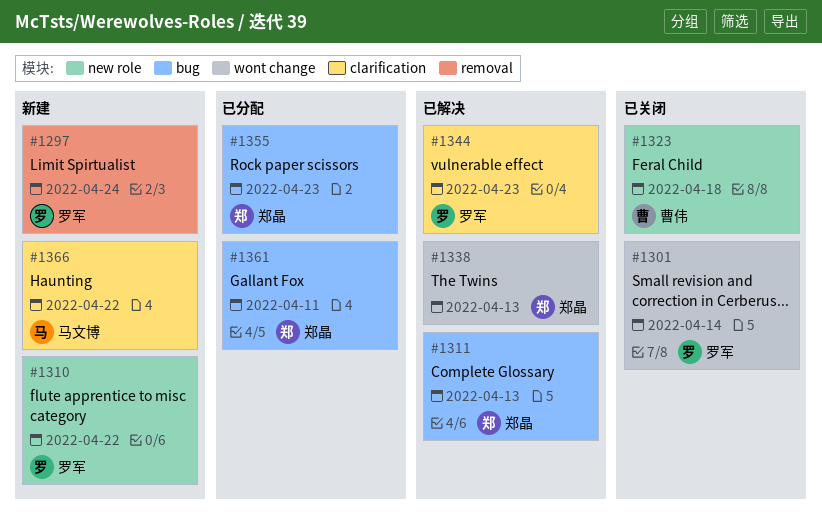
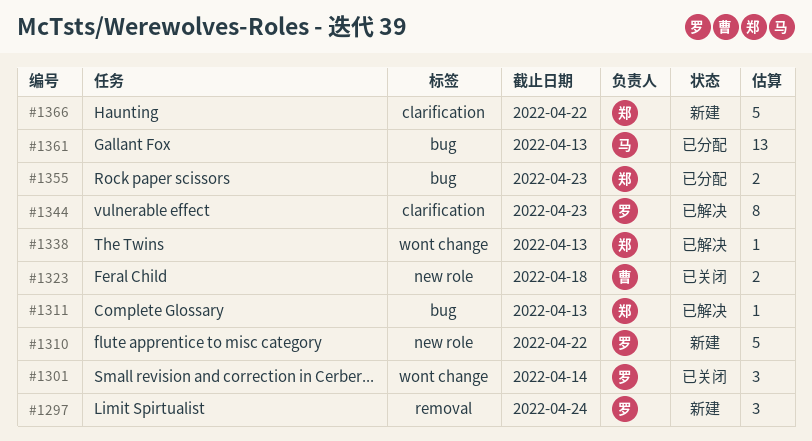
#1361, owner: 郑晶 -> 马文博
#1361, due: Apr 11 -> Apr 13
#1366, owner: 马文博 -> 郑晶

